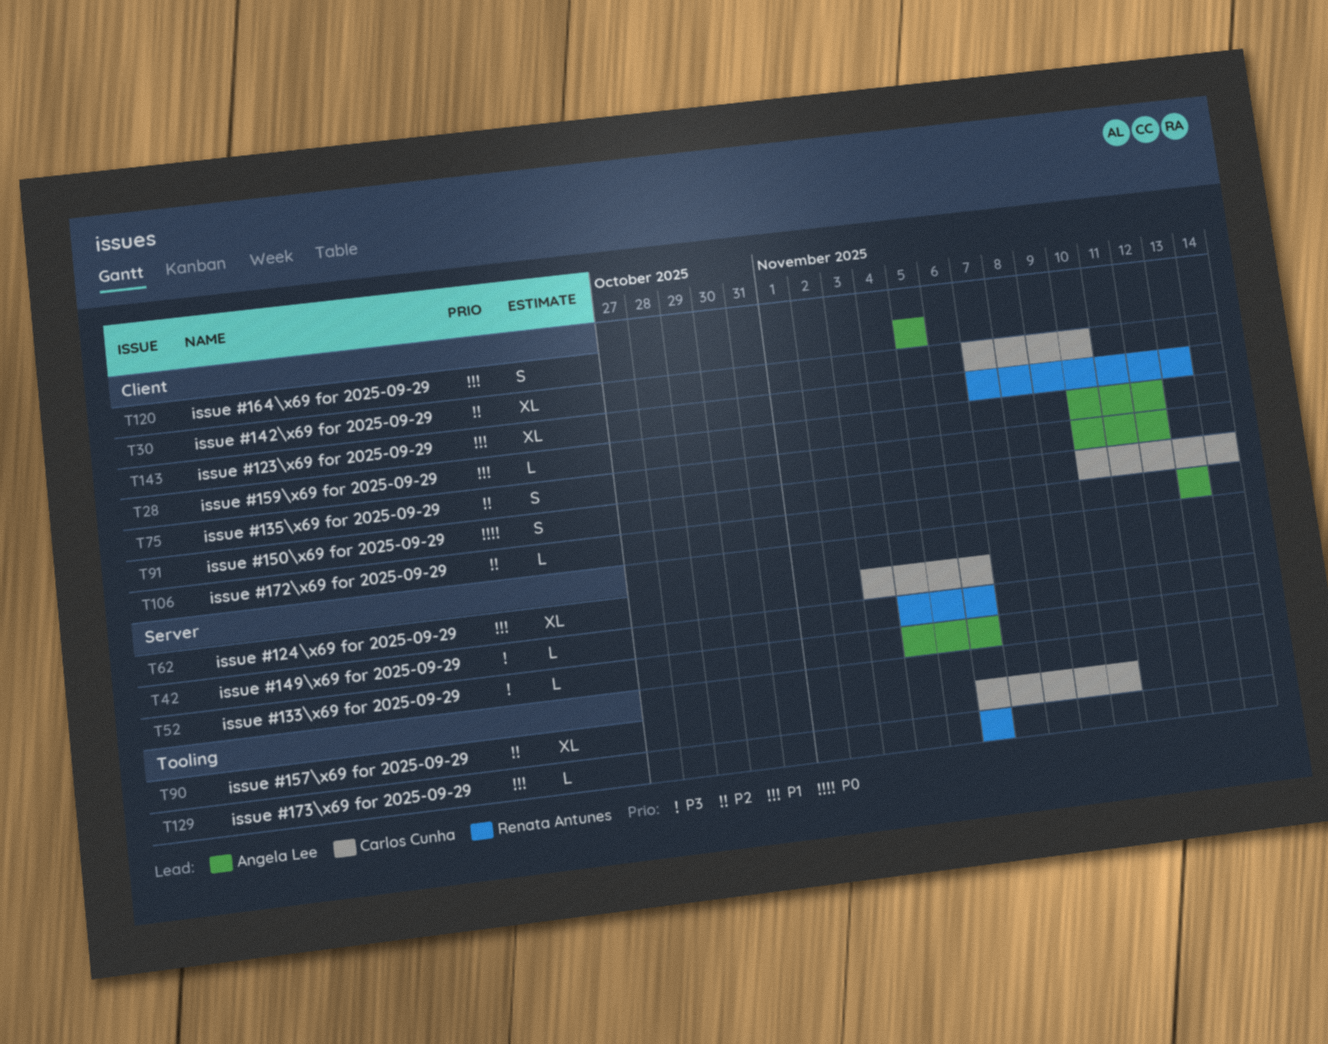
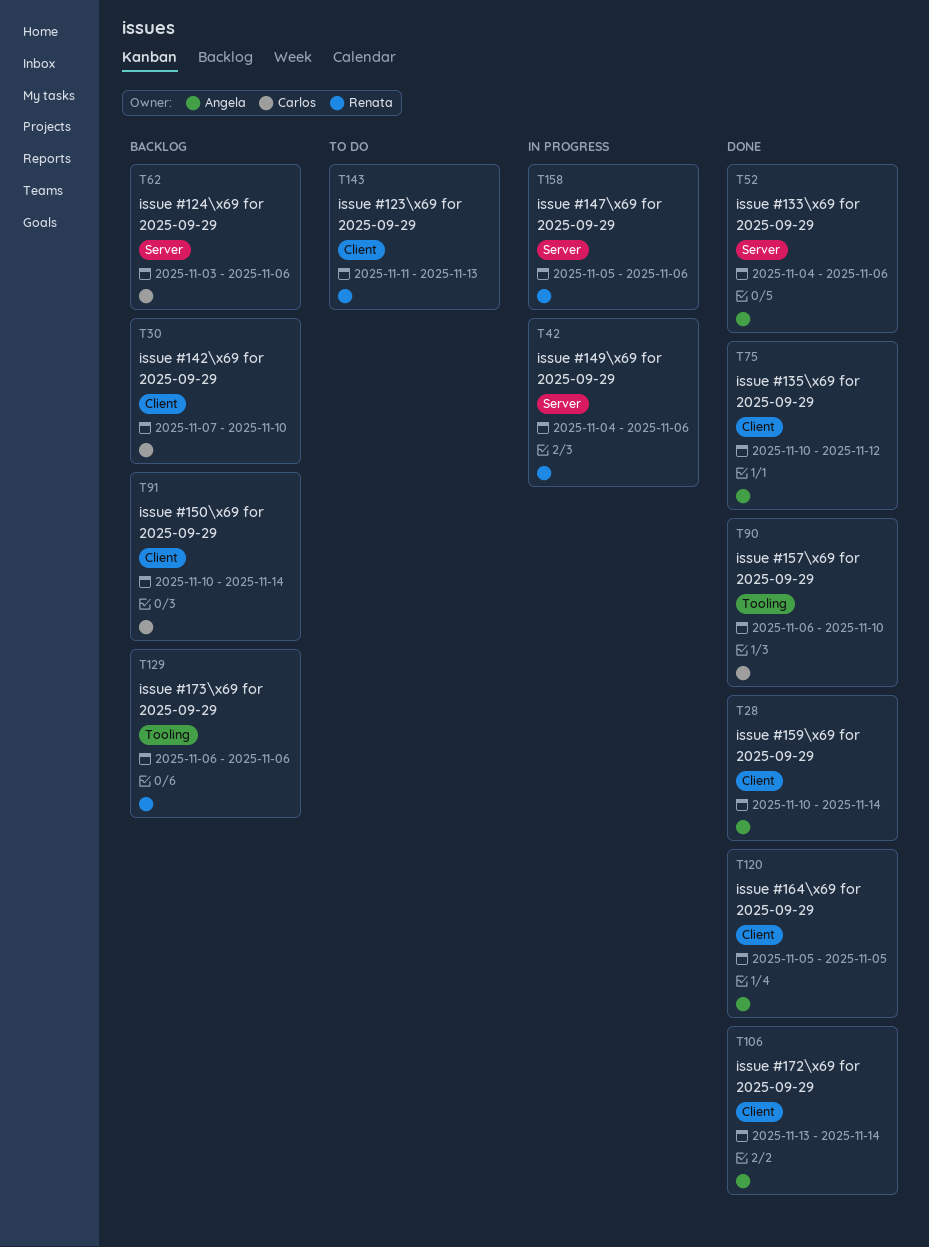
T28, due: Nov 12 -> Nov 14
T106, due: Nov 13 -> Nov 14
T143, start: Nov 7 -> Nov 11
T158: none -> present

